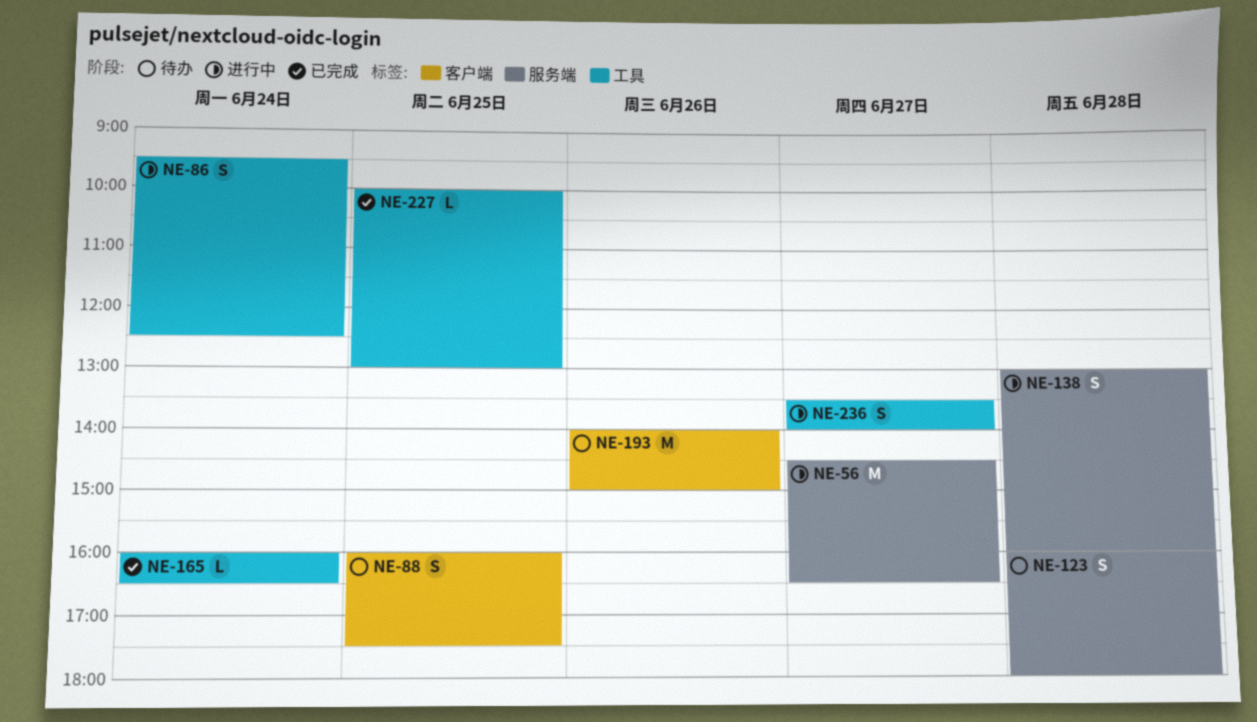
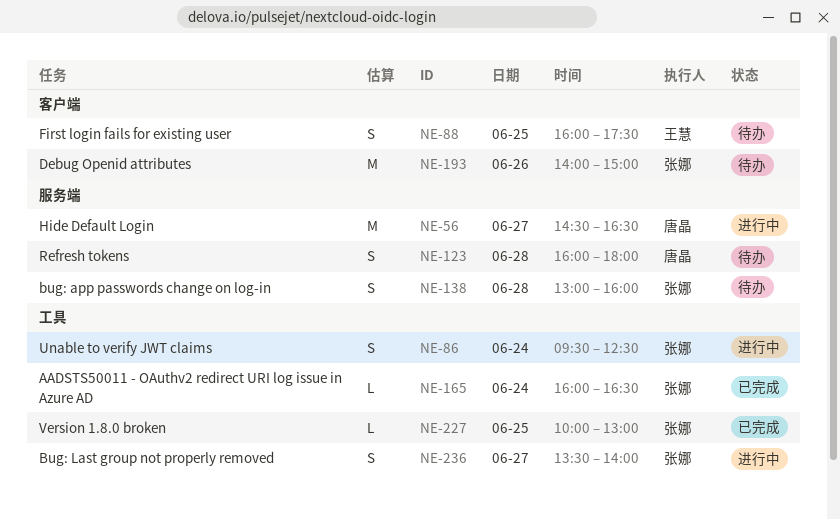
NE-138, status: 进行中 -> 待办

